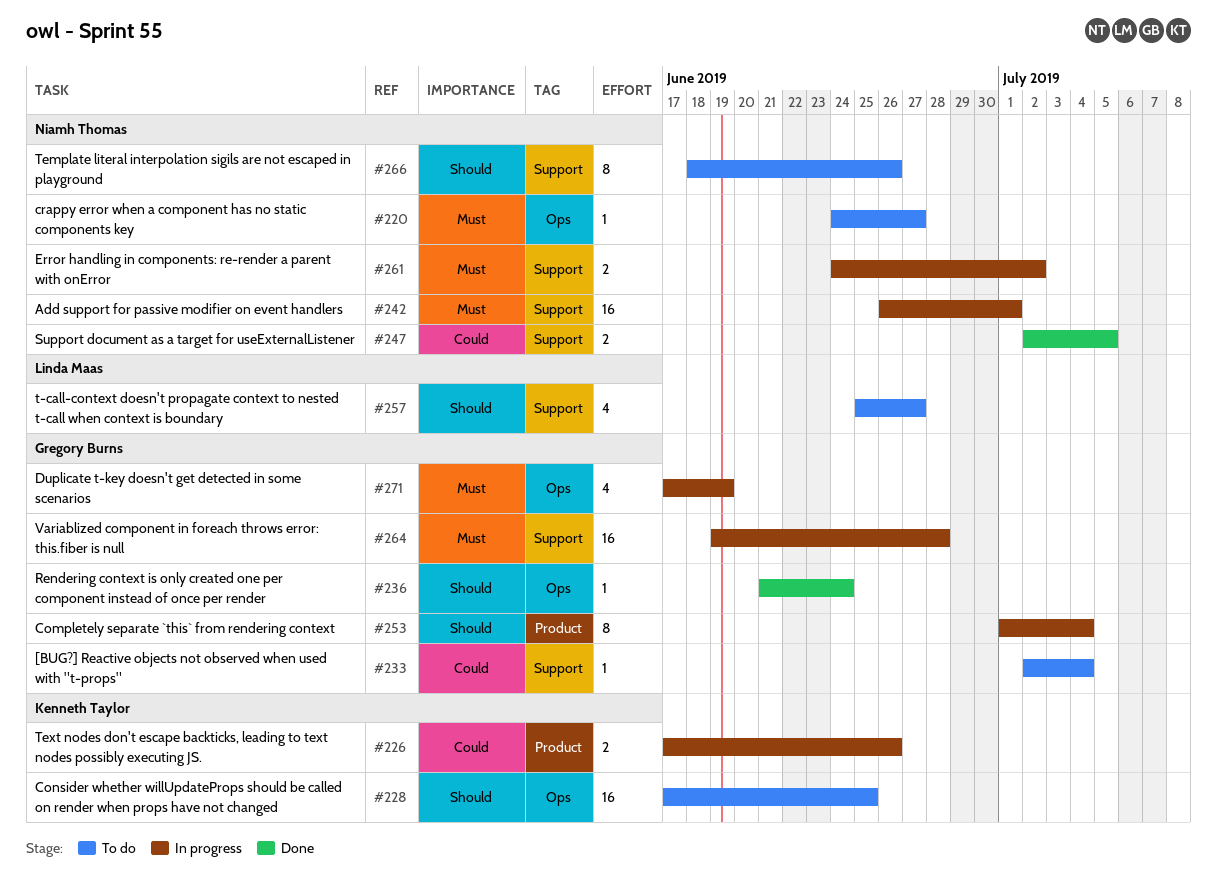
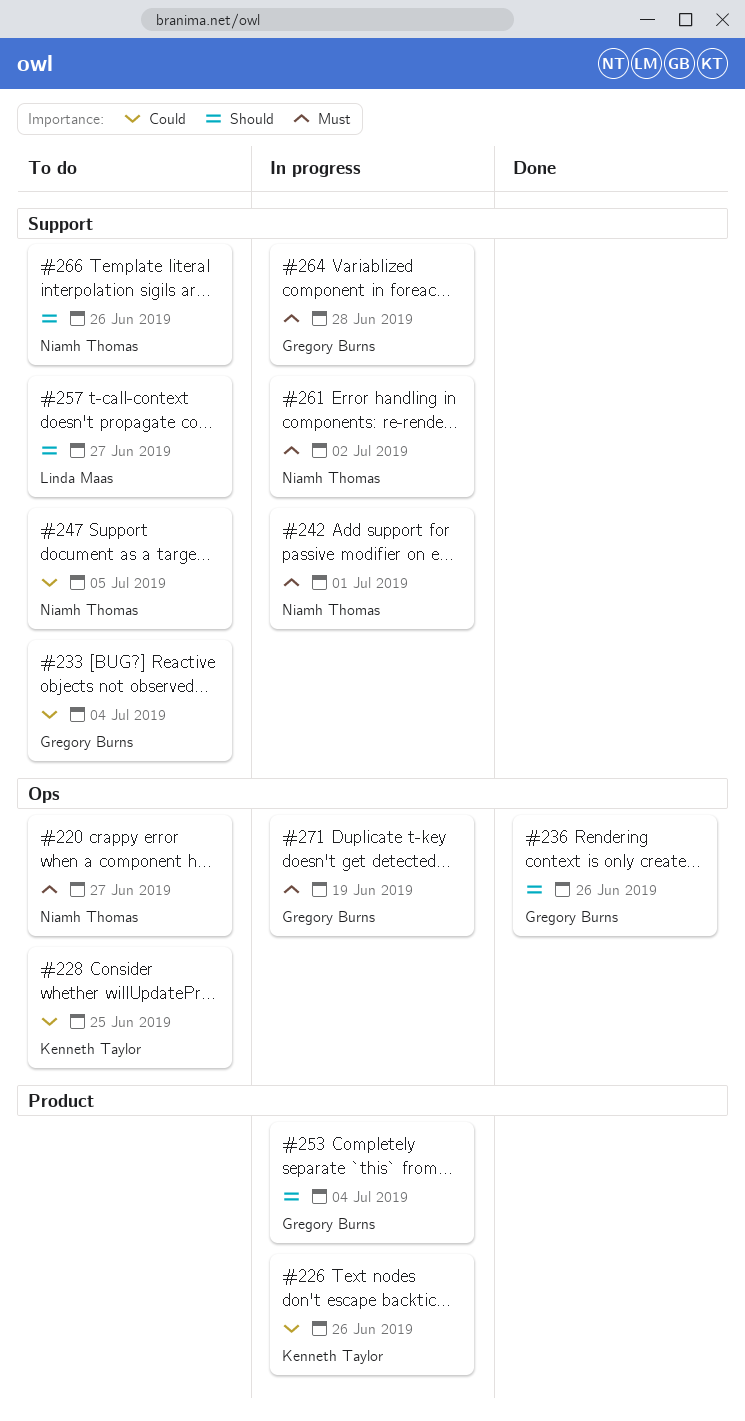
#228, priority: Should -> Could
#236, due: Jun 24 -> Jun 26
#247, status: Done -> To do

